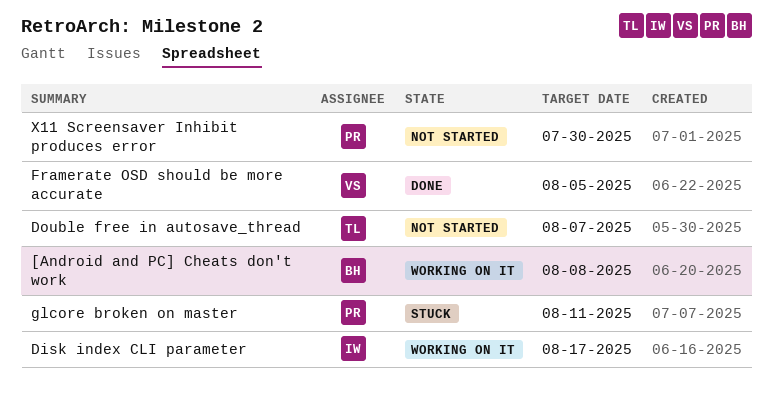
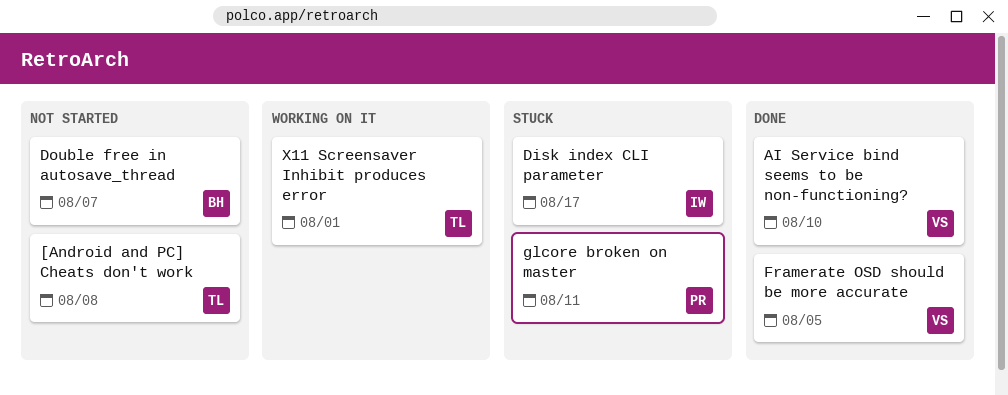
[Android and PC] Cheats don't work, status: Working on it -> Not started
[Android and PC] Cheats don't work, owner: BH -> TL
AI Service bind seems to be non-functioning?: none -> present
Disk index CLI parameter, status: Working on it -> Stuck
Double free in autosave_thread, owner: TL -> BH
X11 Screensaver Inhibit produces error, status: Not started -> Working on it
X11 Screensaver Inhibit produces error, owner: PR -> TL
X11 Screensaver Inhibit produces error, due: Jul 30 -> Aug 1

